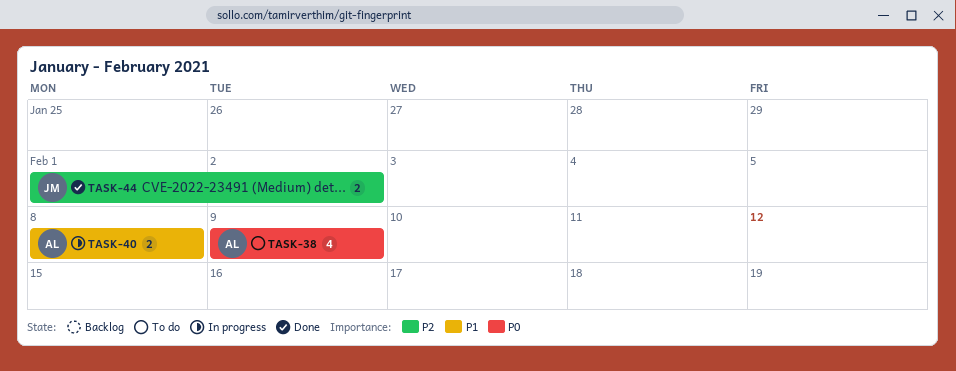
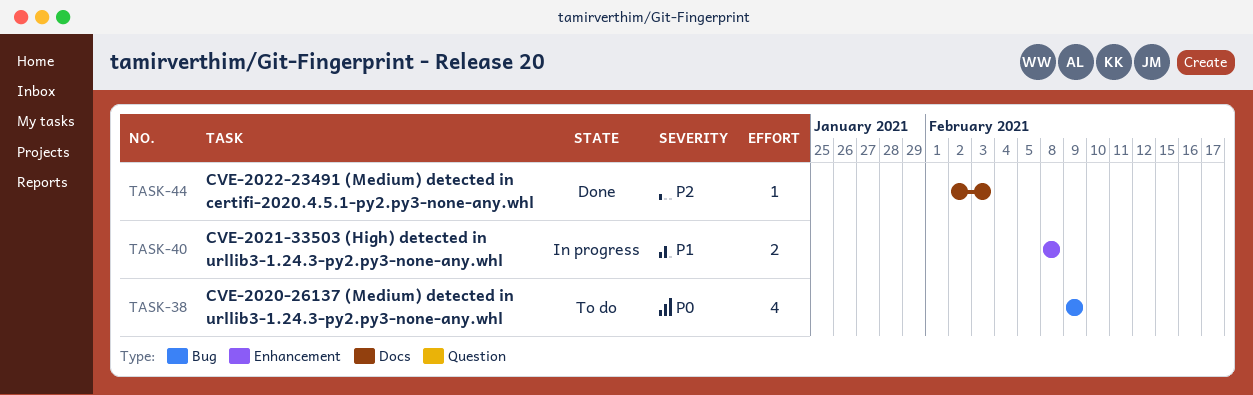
TASK-44, estimate: 2 -> 1
TASK-44, start: Feb 1 -> Feb 2
TASK-44, due: Feb 2 -> Feb 3

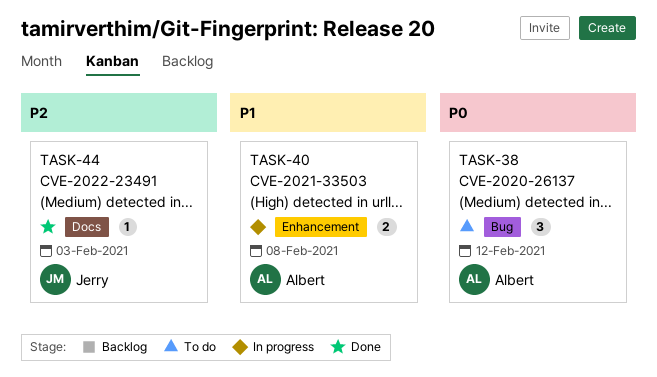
TASK-38, estimate: 4 -> 3
TASK-38, due: Feb 9 -> Feb 12

